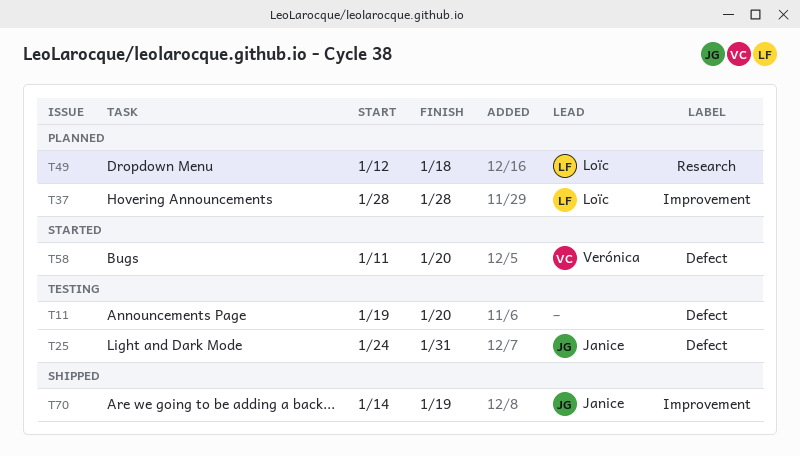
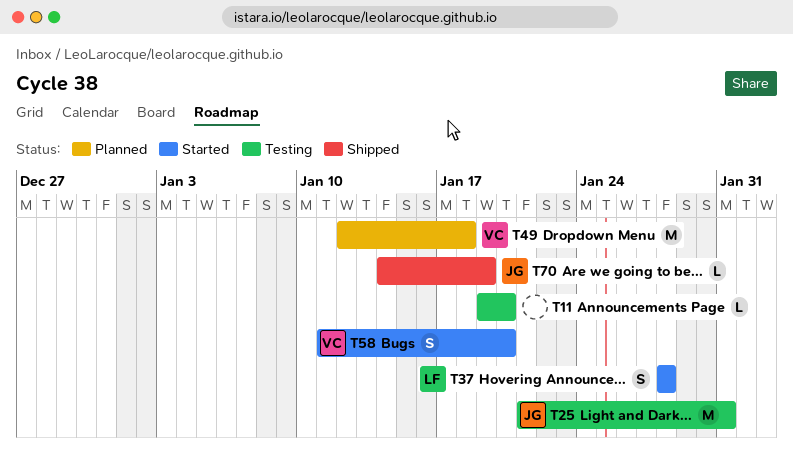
T25, start: Jan 24 -> Jan 21
T37, status: Planned -> Started
T49, owner: Loïc -> Verónica

